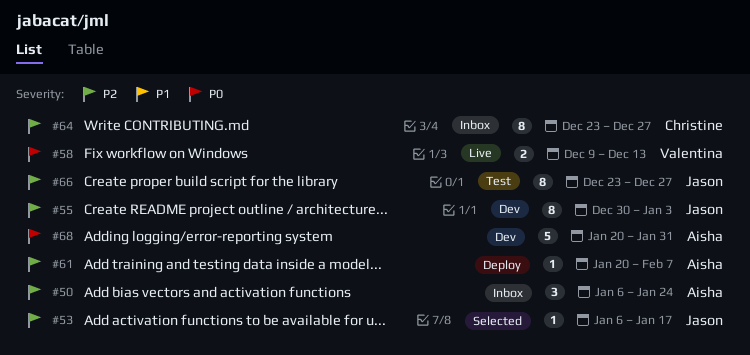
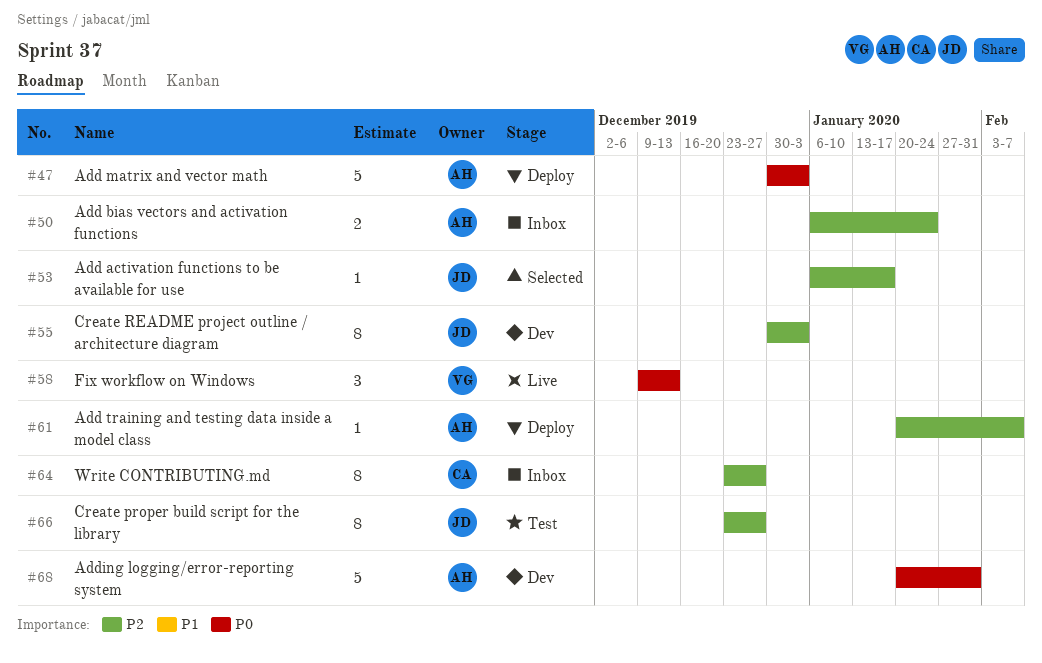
#47: none -> present
#50, estimate: 3 -> 2
#58, estimate: 2 -> 3

